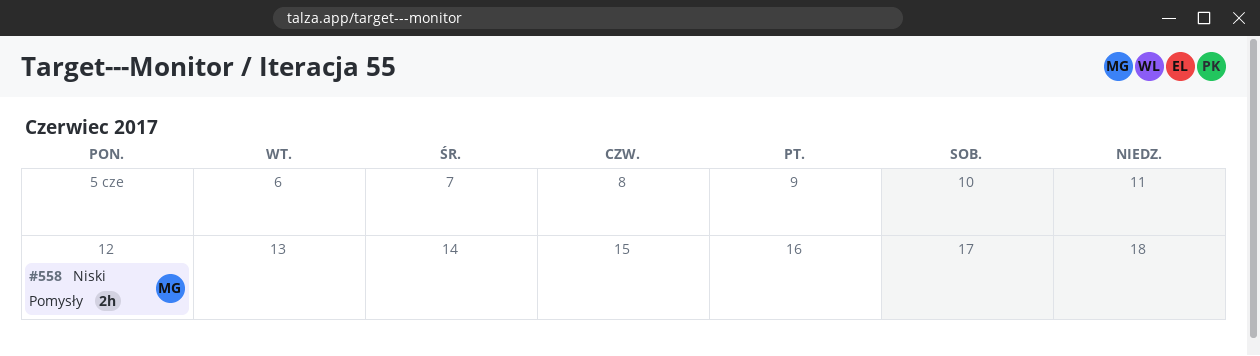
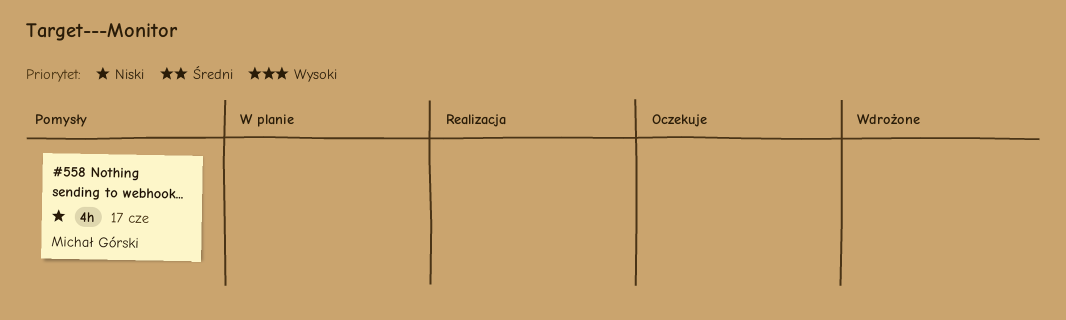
#558, estimate: 2h -> 4h
#558, due: Jun 12 -> Jun 17

